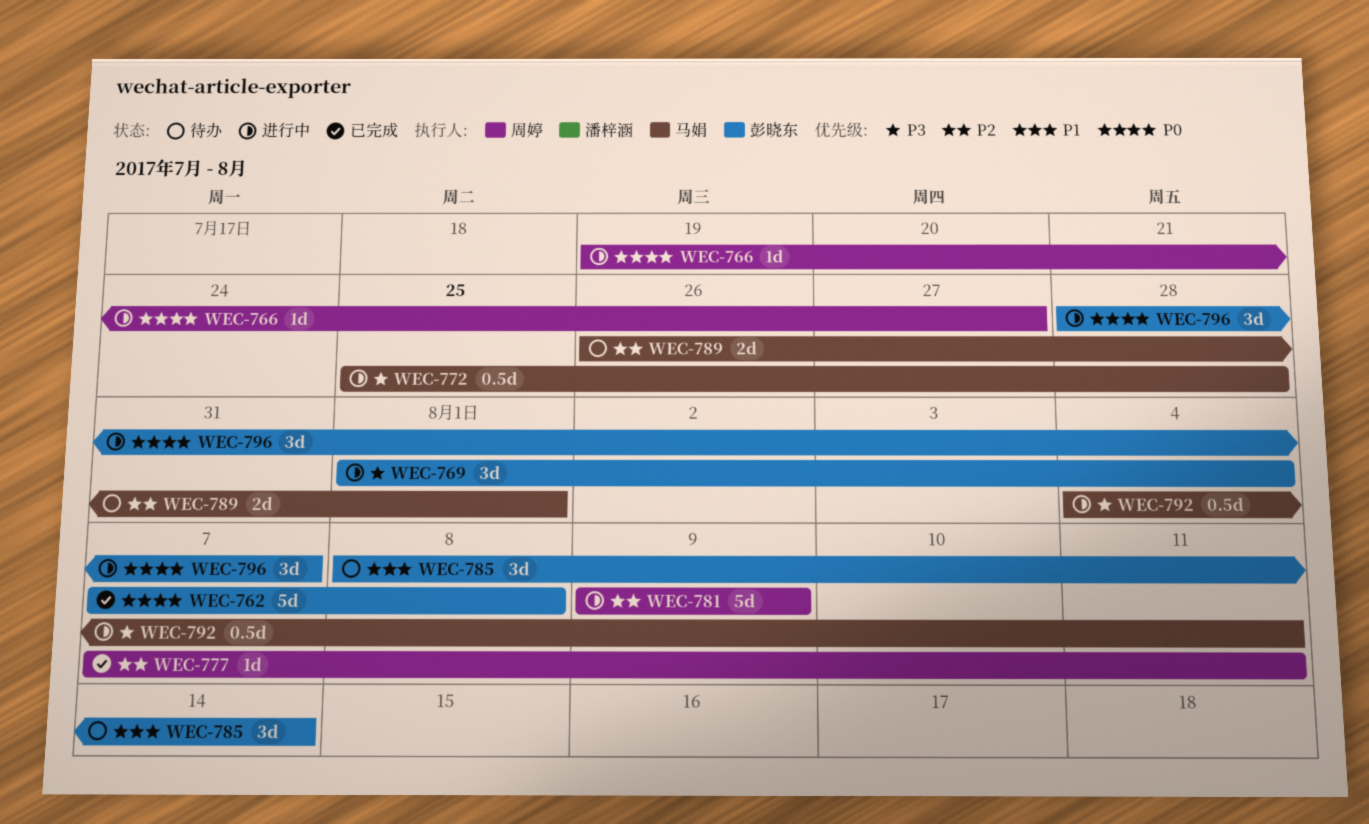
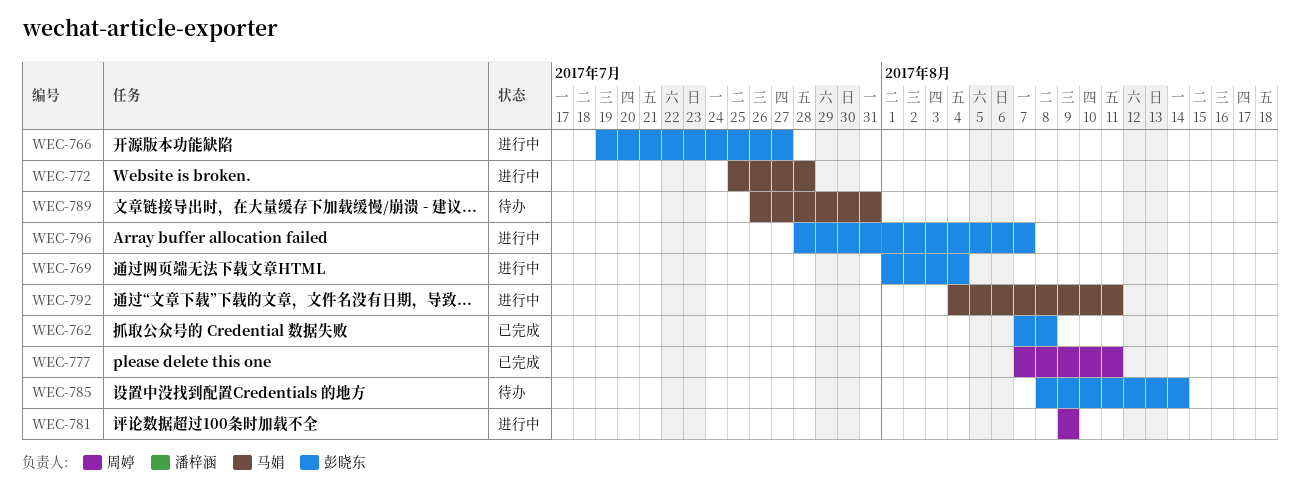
WEC-766, owner: 周婷 -> 彭晓东
WEC-789, due: Aug 1 -> Jul 31

